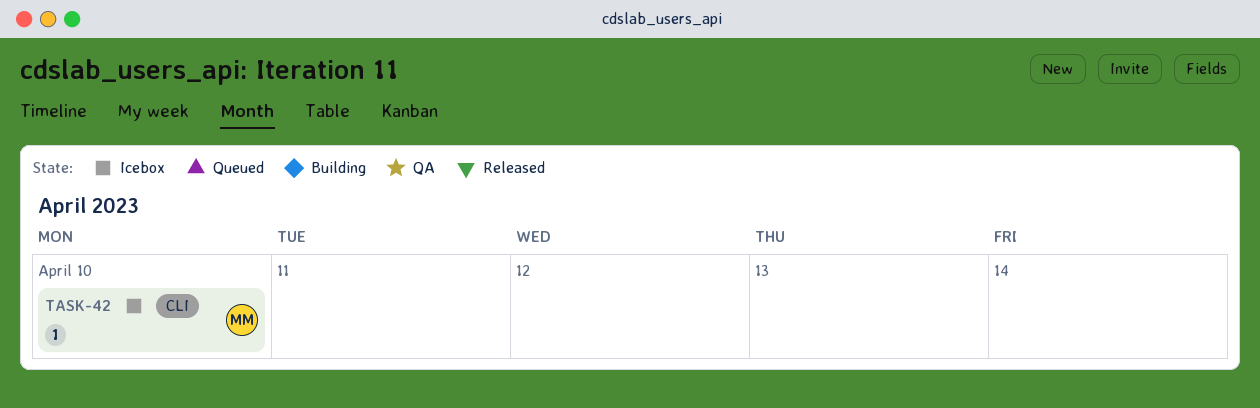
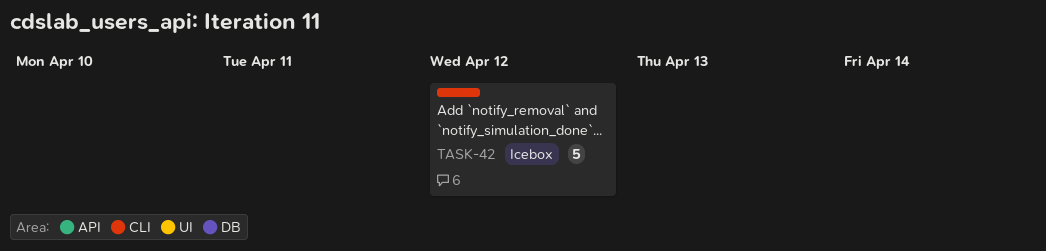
TASK-42, estimate: 1 -> 5
TASK-42, due: Apr 10 -> Apr 12

